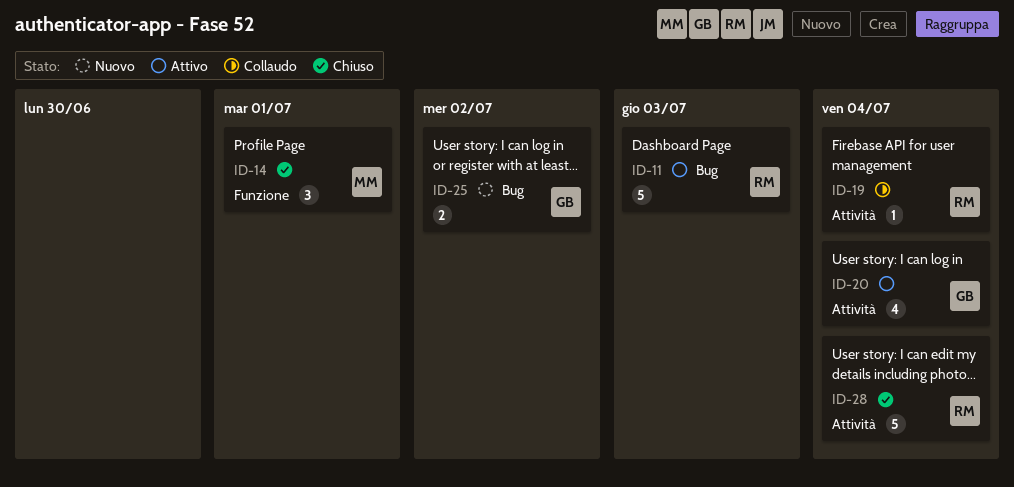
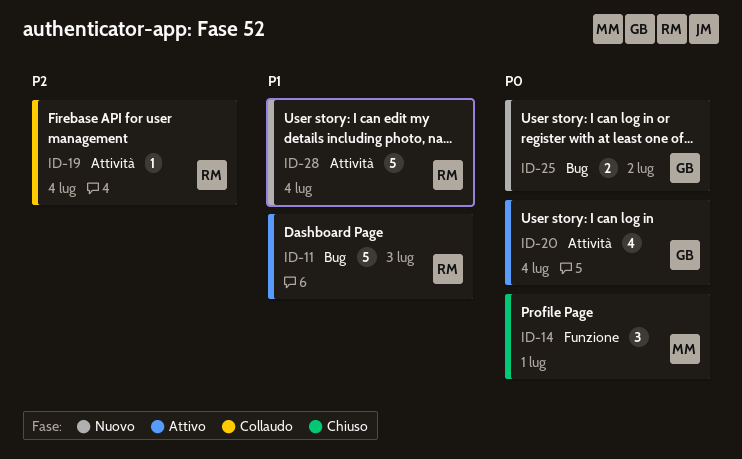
ID-28, status: Chiuso -> Nuovo

